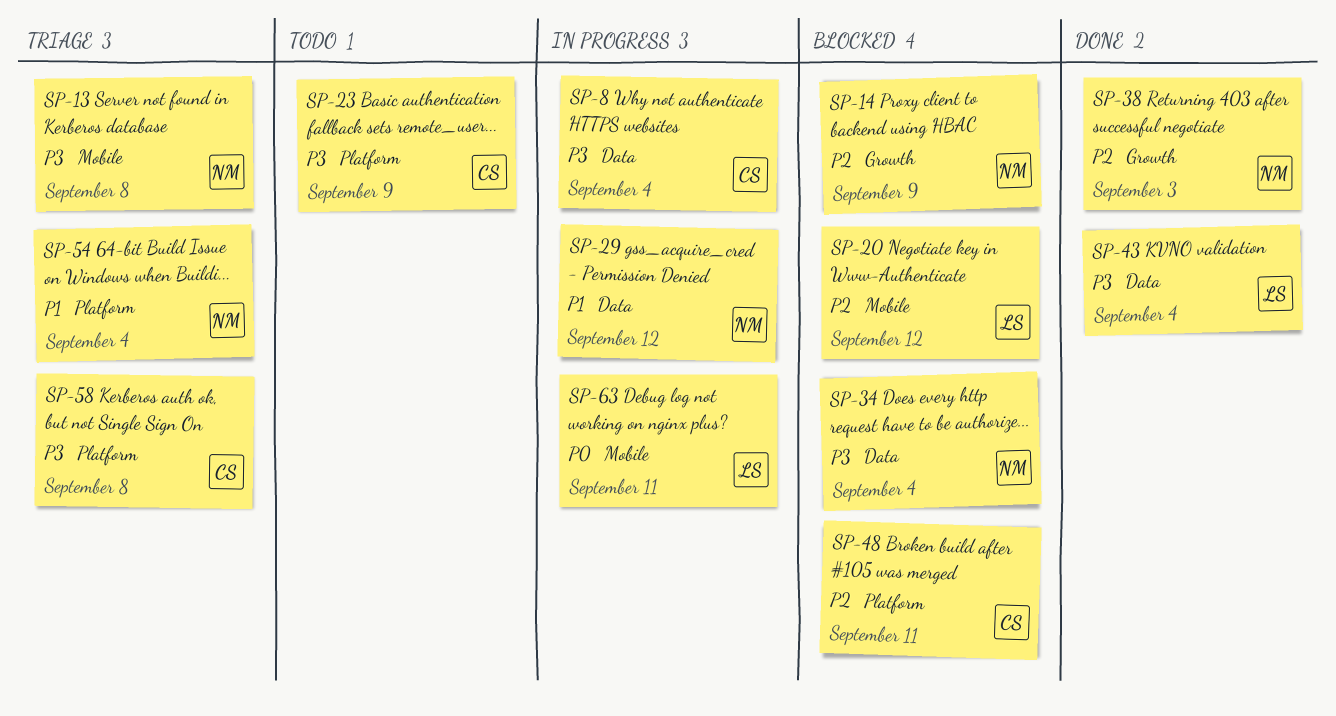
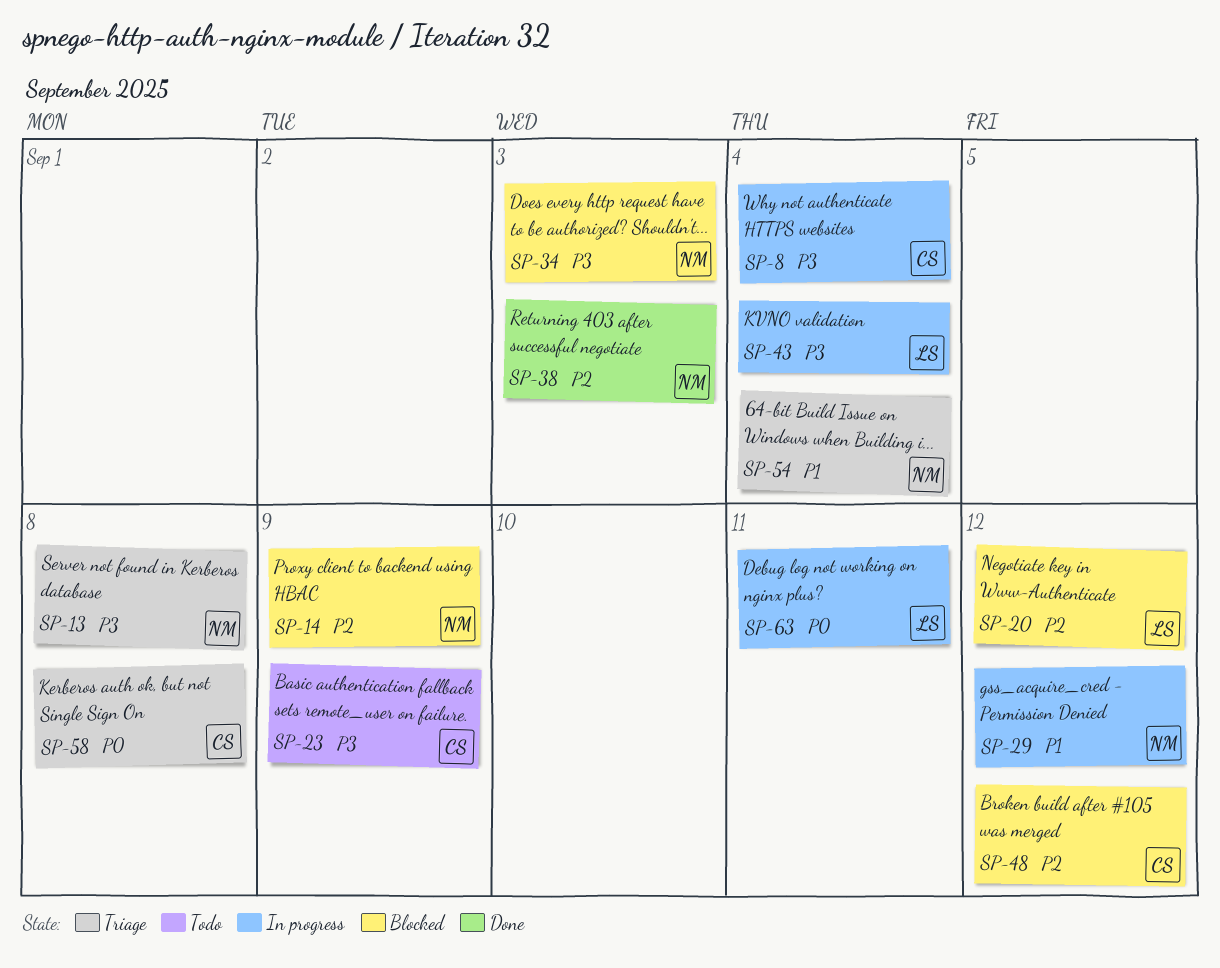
SP-34, due: Sep 4 -> Sep 3
SP-43, status: Done -> In progress
SP-48, due: Sep 11 -> Sep 12
SP-58, priority: P3 -> P0

